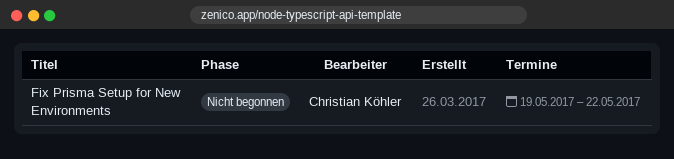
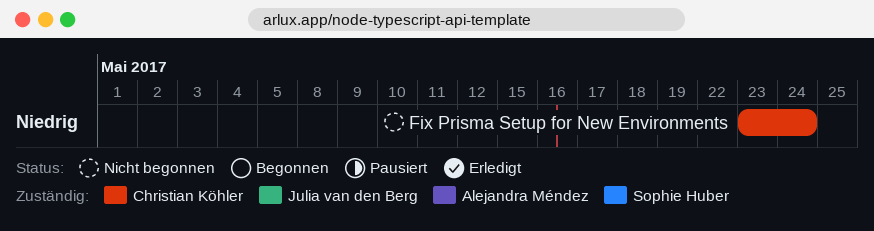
Fix Prisma Setup for New Environments, start: May 19 -> May 23
Fix Prisma Setup for New Environments, due: May 22 -> May 24

